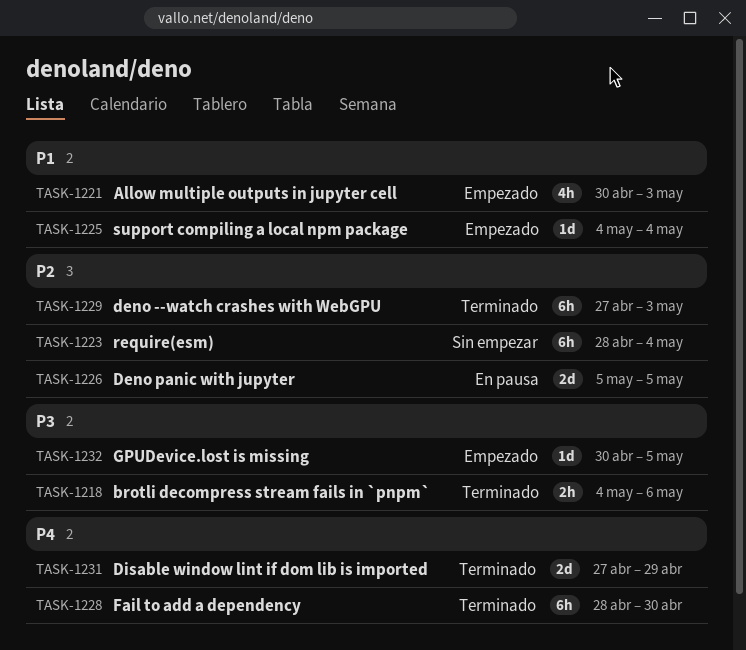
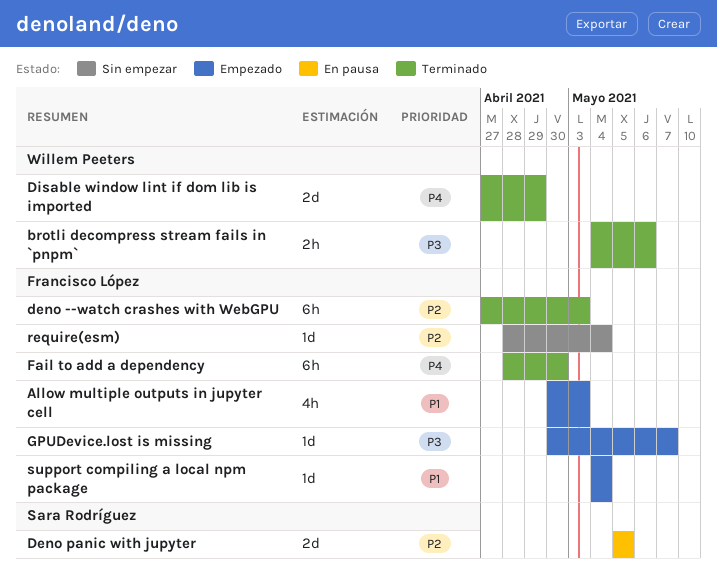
GPUDevice.lost is missing, due: May 5 -> May 7
require(esm), estimate: 6h -> 1d

